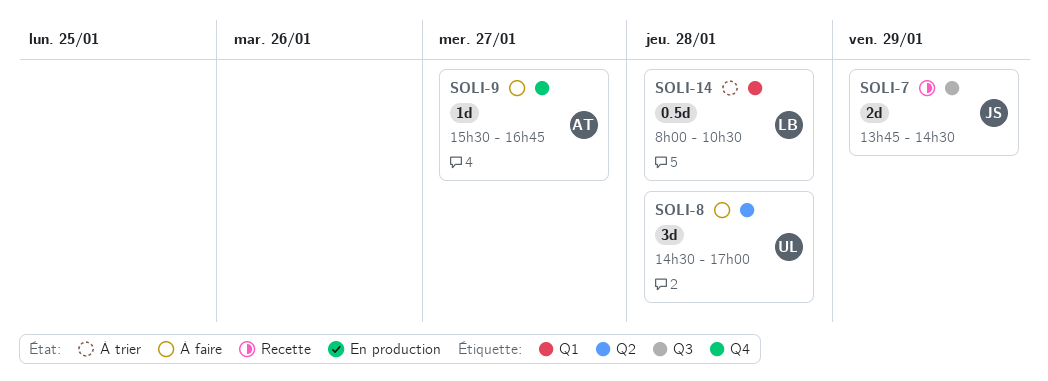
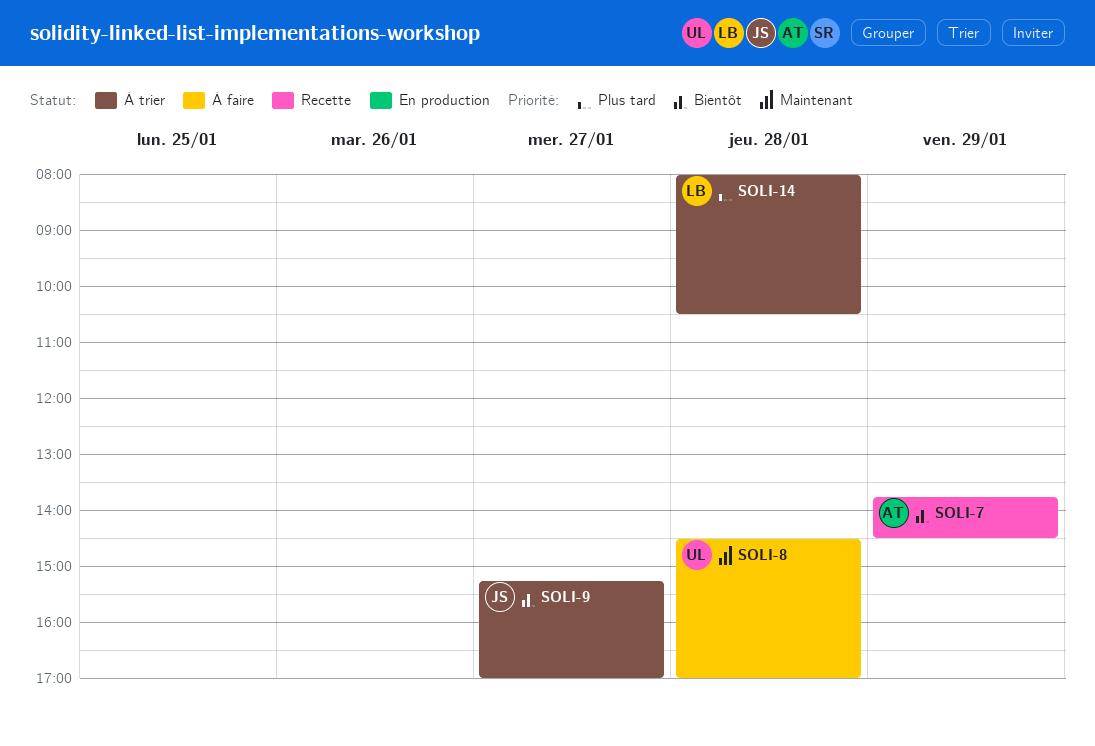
SOLI-7, owner: JS -> AT
SOLI-9, status: À faire -> À trier
SOLI-9, owner: AT -> JS
SOLI-9, begins: 15:30 -> 15:15
SOLI-9, ends: 16:45 -> 17:00

